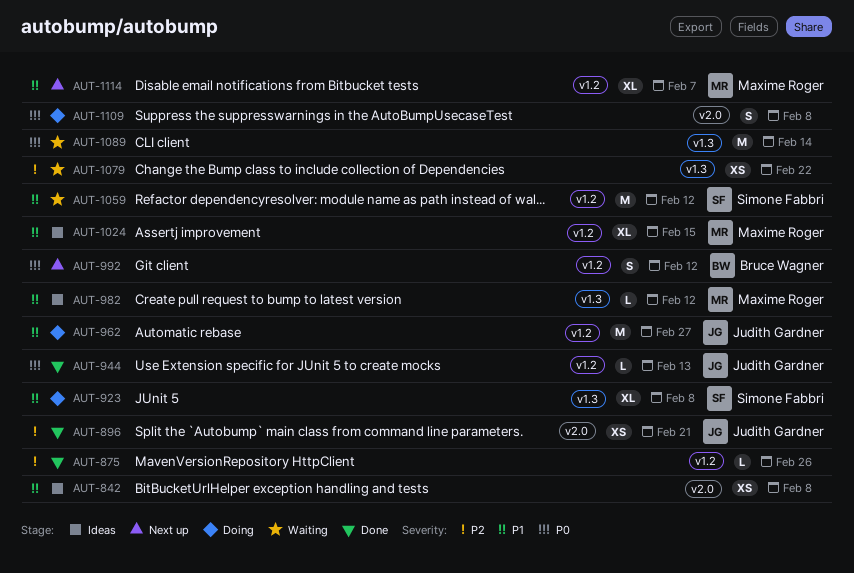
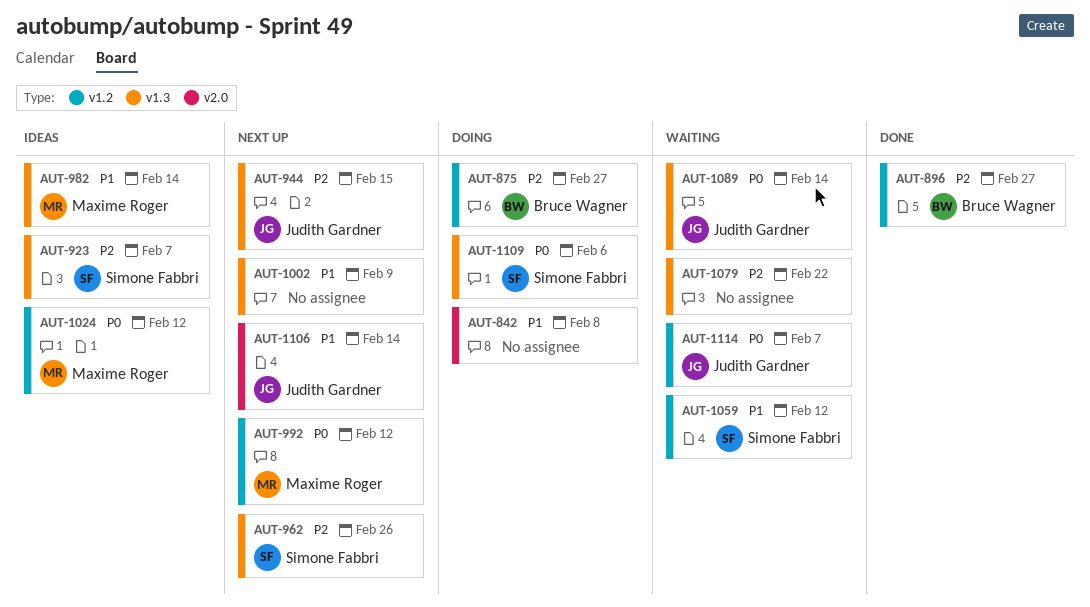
AUT-842, status: Ideas -> Doing
AUT-875, status: Done -> Doing
AUT-875, owner: none -> Bruce Wagner
AUT-875, due: Feb 26 -> Feb 27
AUT-896, owner: Judith Gardner -> Bruce Wagner
AUT-896, label: v2.0 -> v1.2
AUT-896, due: Feb 21 -> Feb 27
AUT-923, status: Doing -> Ideas
AUT-923, priority: P1 -> P2
AUT-923, due: Feb 8 -> Feb 7
AUT-944, status: Done -> Next up
AUT-944, priority: P0 -> P2
AUT-944, label: v1.2 -> v1.3
AUT-944, due: Feb 13 -> Feb 15
AUT-962, status: Doing -> Next up
AUT-962, owner: Judith Gardner -> Simone Fabbri
AUT-962, priority: P1 -> P2
AUT-962, label: v1.2 -> v1.3
AUT-962, due: Feb 27 -> Feb 26
AUT-982, due: Feb 12 -> Feb 14
AUT-992, owner: Bruce Wagner -> Maxime Roger
AUT-1002: none -> present
AUT-1024, priority: P1 -> P0
AUT-1024, due: Feb 15 -> Feb 12
AUT-1089, owner: none -> Judith Gardner
AUT-1106: none -> present
AUT-1109, owner: none -> Simone Fabbri
AUT-1109, label: v2.0 -> v1.3
AUT-1109, due: Feb 8 -> Feb 6
AUT-1114, status: Next up -> Waiting
AUT-1114, owner: Maxime Roger -> Judith Gardner
AUT-1114, priority: P1 -> P0

